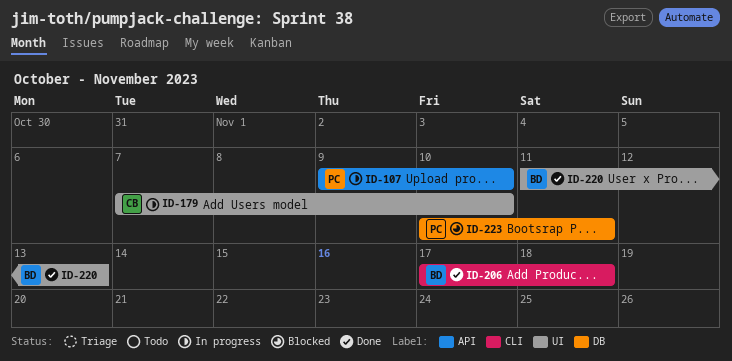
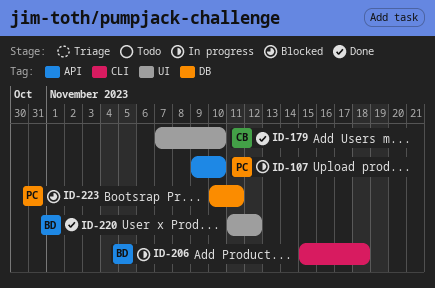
ID-179, status: In progress -> Done
ID-206, status: Done -> In progress
ID-206, start: Nov 17 -> Nov 15
ID-220, due: Nov 13 -> Nov 12

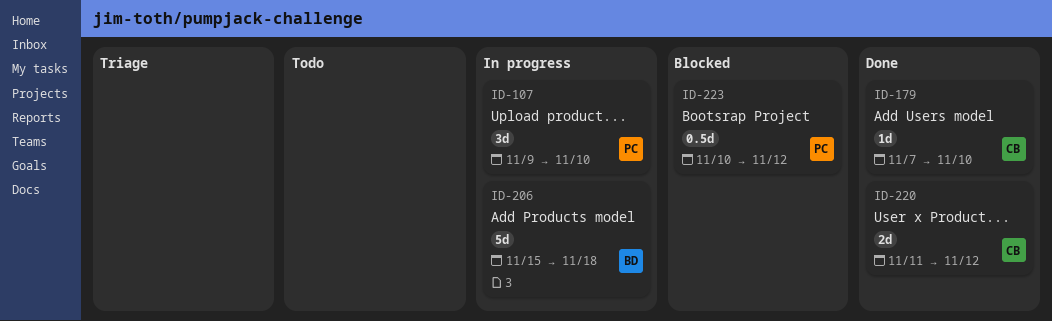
ID-220, owner: BD -> CB
ID-223, due: Nov 11 -> Nov 12

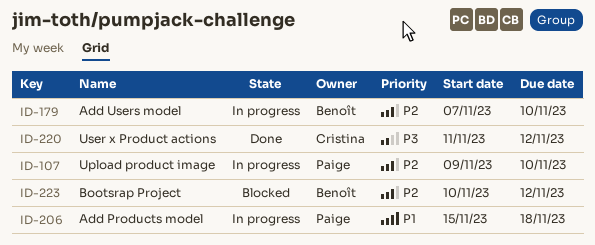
ID-179, status: Done -> In progress
ID-179, owner: Cristina -> Benoît
ID-206, owner: Benoît -> Paige
ID-223, owner: Paige -> Benoît

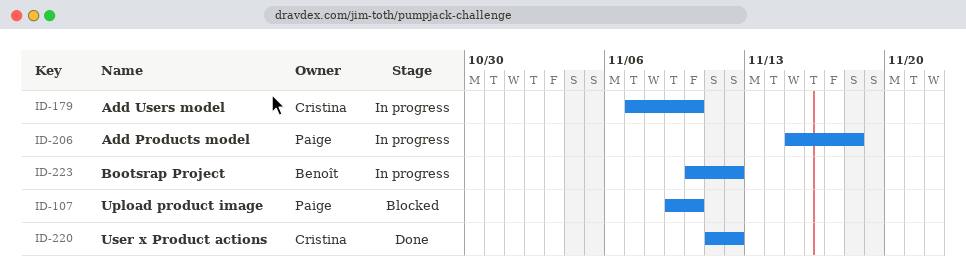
ID-107, status: In progress -> Blocked
ID-179, owner: Benoît -> Cristina
ID-223, status: Blocked -> In progress

